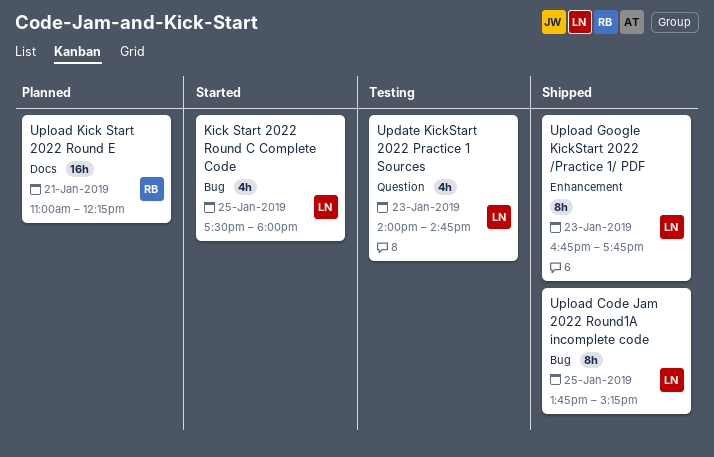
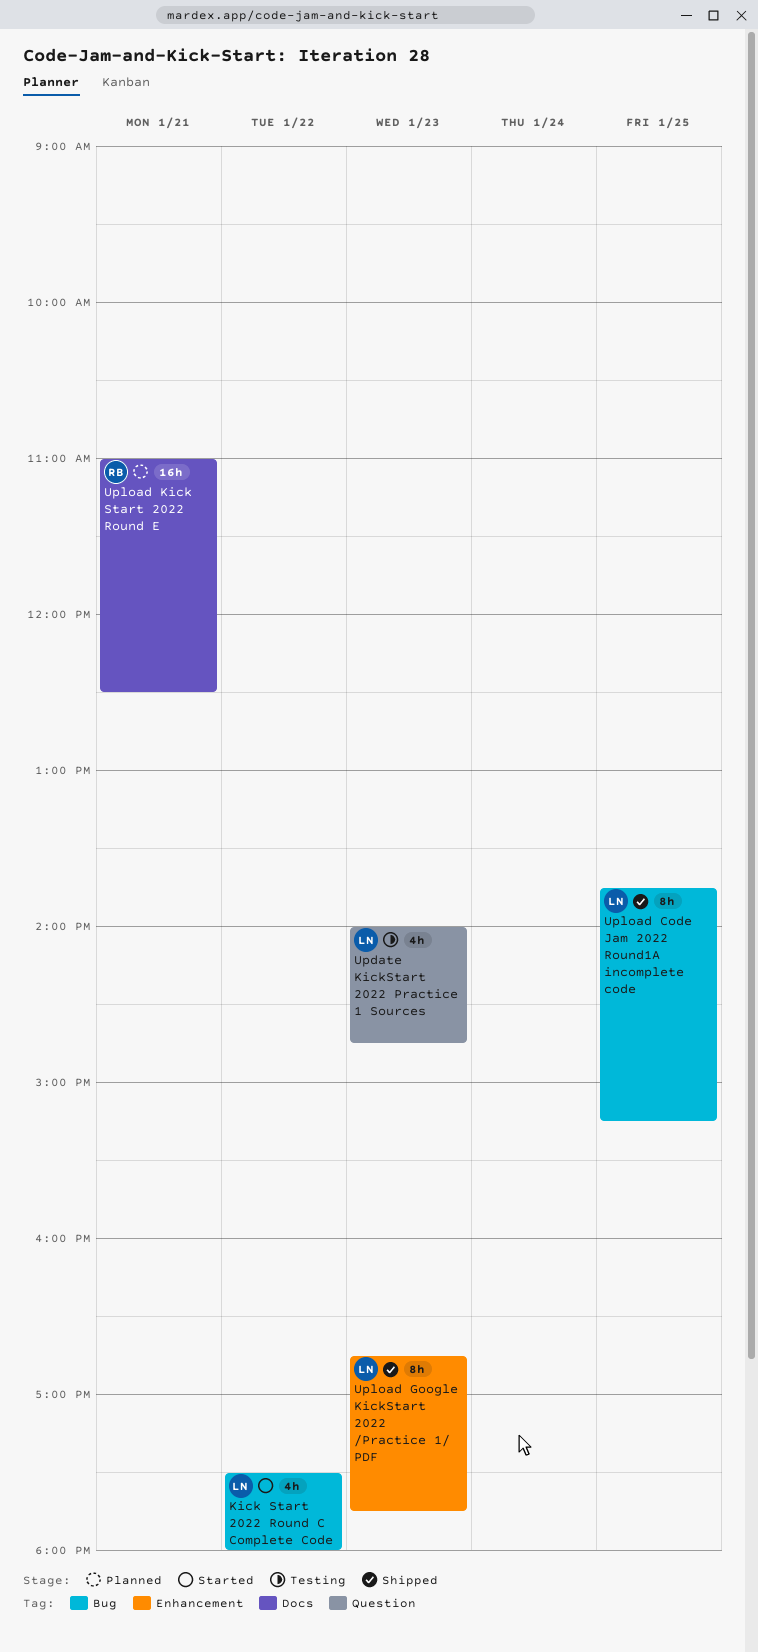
Kick Start 2022 Round C Complete Code, day: Jan 25 -> Jan 22
Upload Kick Start 2022 Round E, ends: 12:15 -> 12:30

